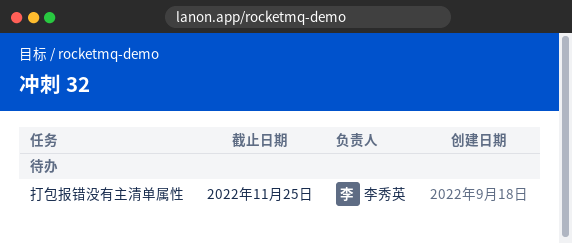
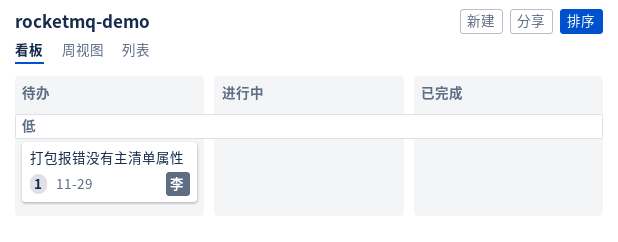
打包报错没有主清单属性, due: Nov 25 -> Nov 29

